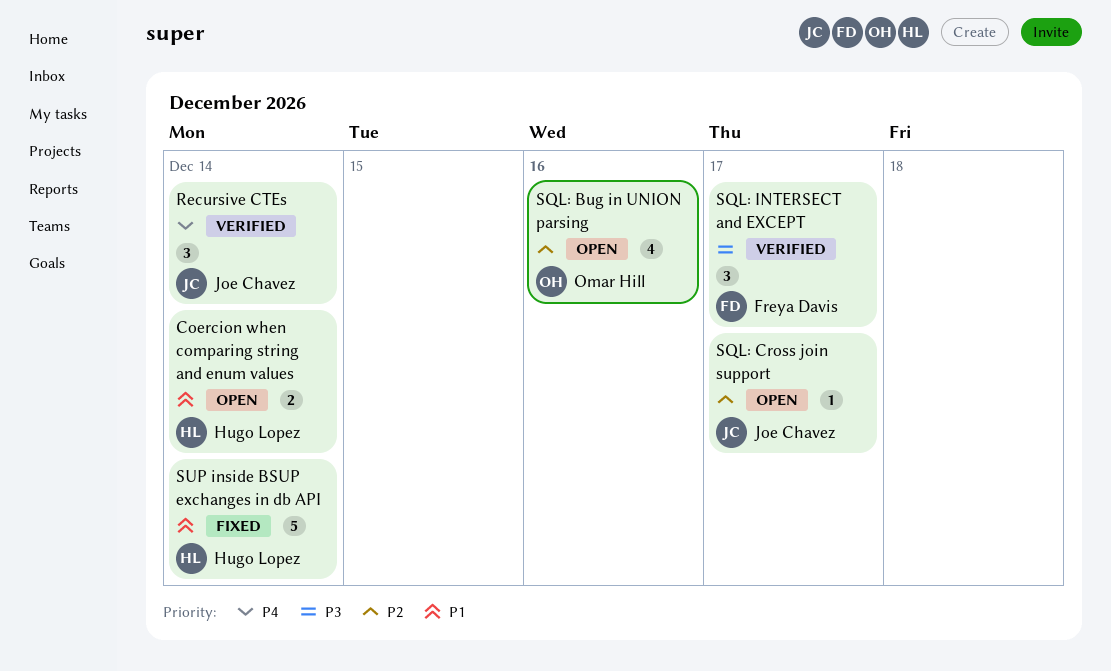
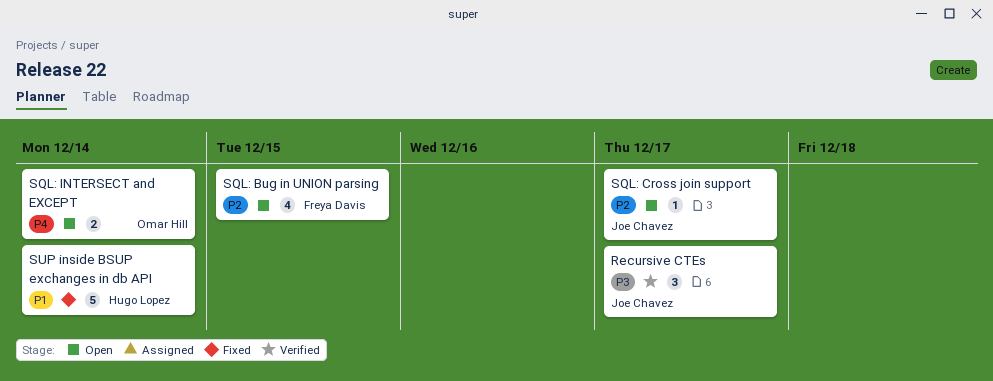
Coercion when comparing string and enum values: present -> none
Recursive CTEs, priority: P4 -> P3
Recursive CTEs, due: Dec 14 -> Dec 17
SQL: Bug in UNION parsing, owner: Omar Hill -> Freya Davis
SQL: Bug in UNION parsing, due: Dec 16 -> Dec 15
SQL: INTERSECT and EXCEPT, status: Verified -> Open
SQL: INTERSECT and EXCEPT, owner: Freya Davis -> Omar Hill
SQL: INTERSECT and EXCEPT, priority: P3 -> P4
SQL: INTERSECT and EXCEPT, estimate: 3 -> 2
SQL: INTERSECT and EXCEPT, due: Dec 17 -> Dec 14

